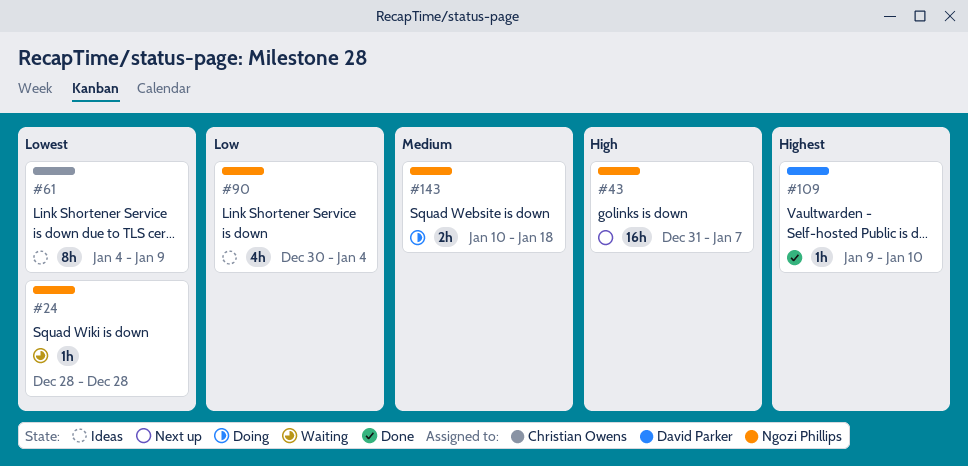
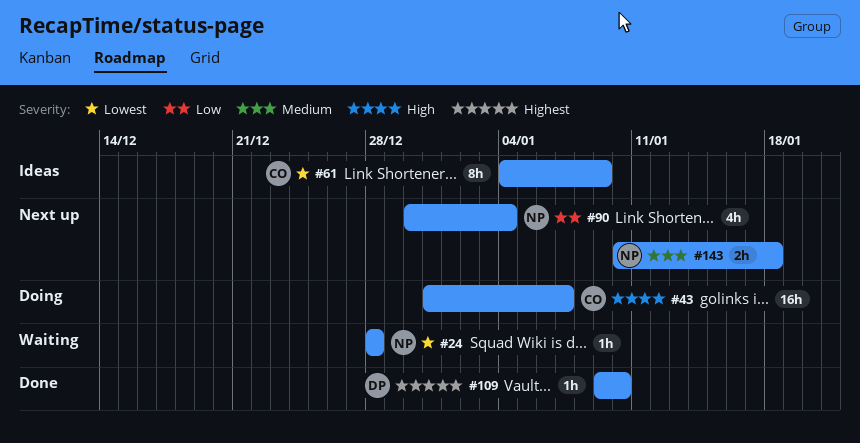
#43, status: Next up -> Doing
#43, owner: Ngozi Phillips -> Christian Owens
#90, status: Ideas -> Next up
#143, status: Doing -> Next up

